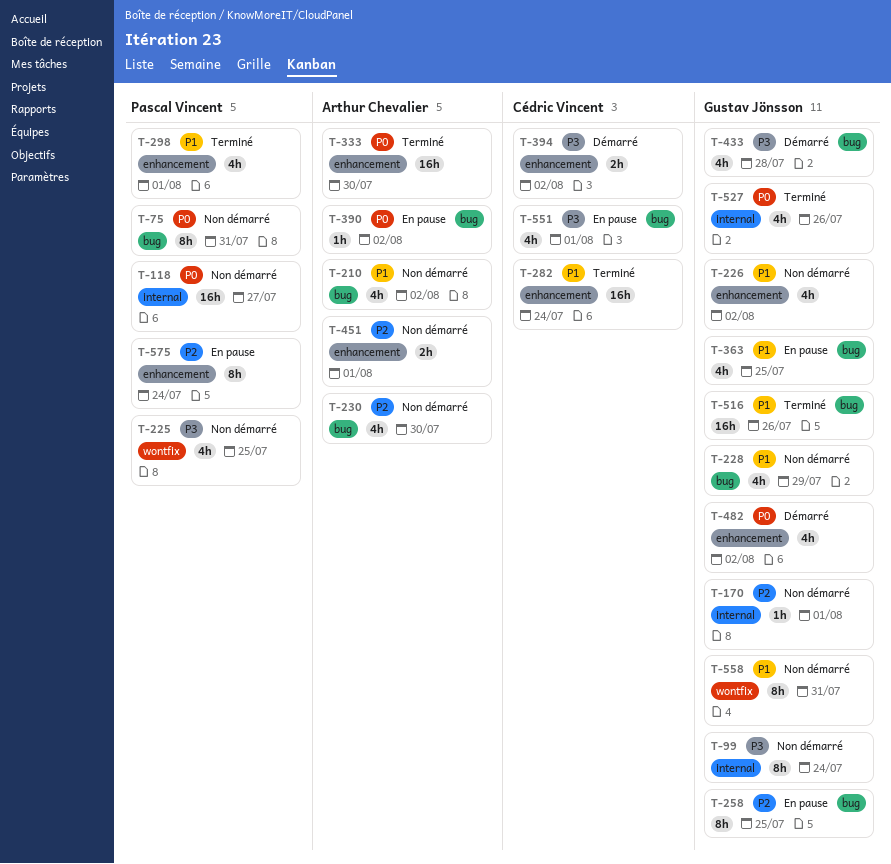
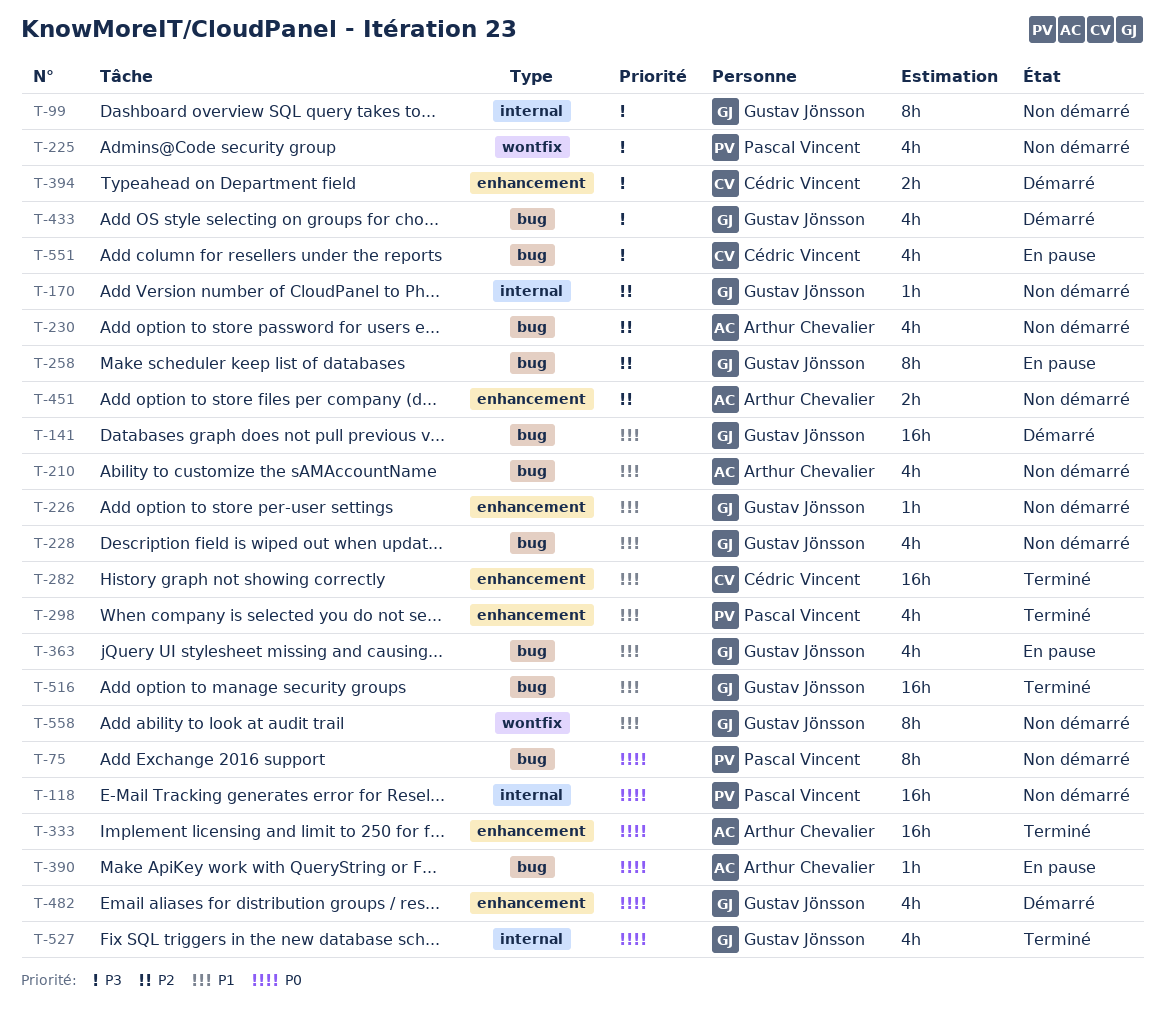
T-141: none -> present
T-226, estimate: 4h -> 1h
T-575: present -> none

